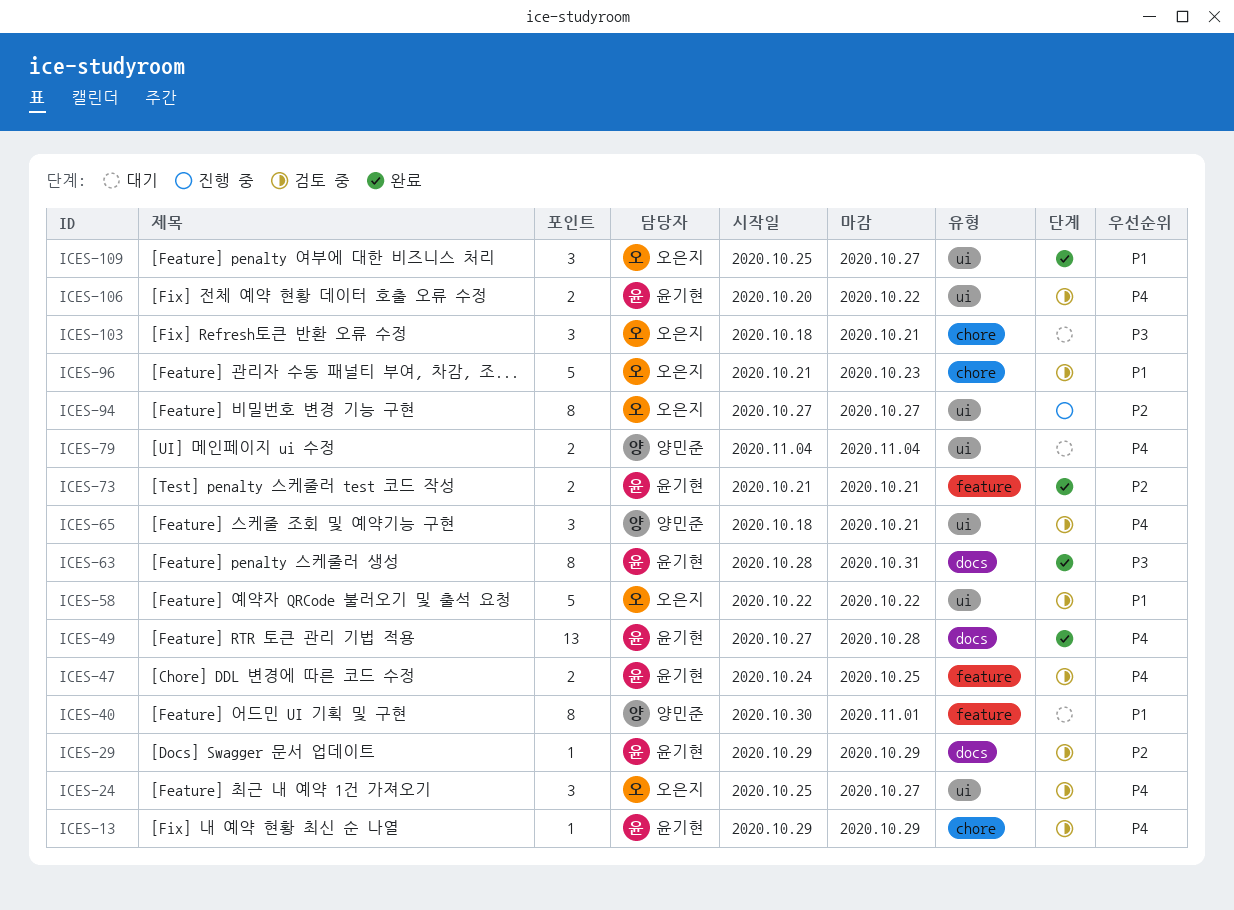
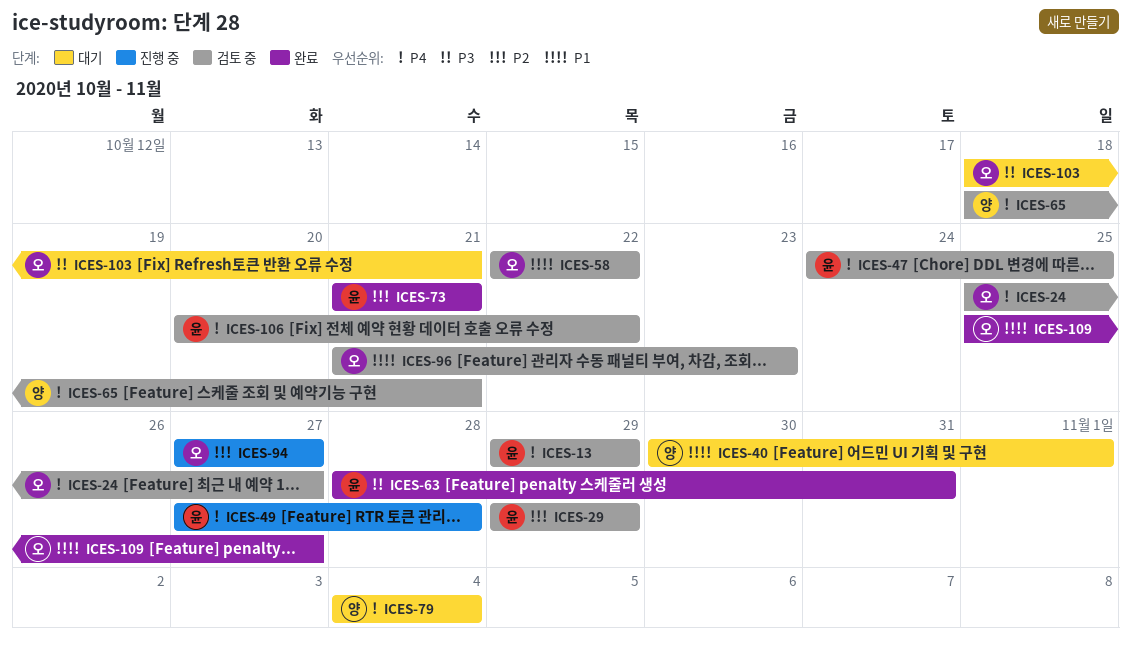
ICES-49, status: 완료 -> 진행 중

